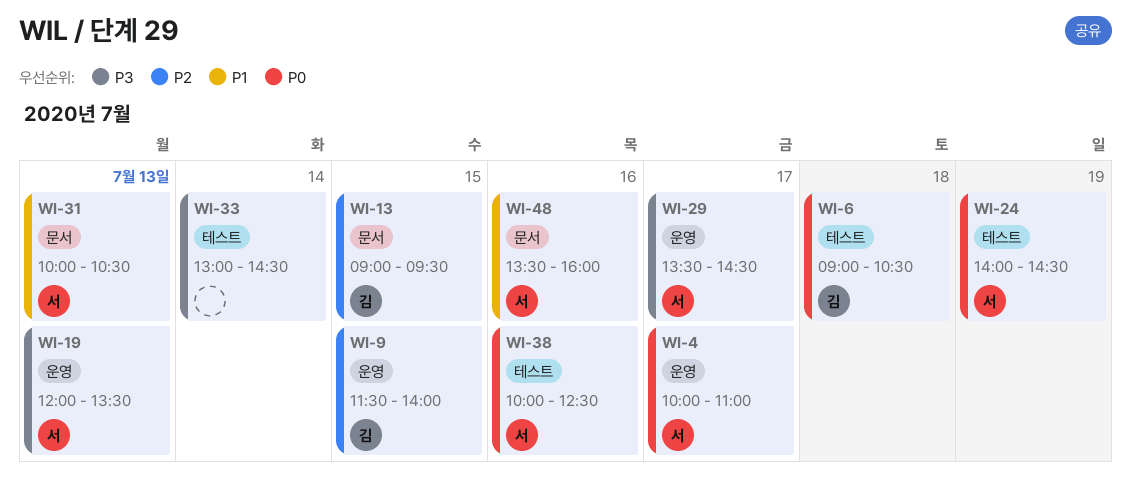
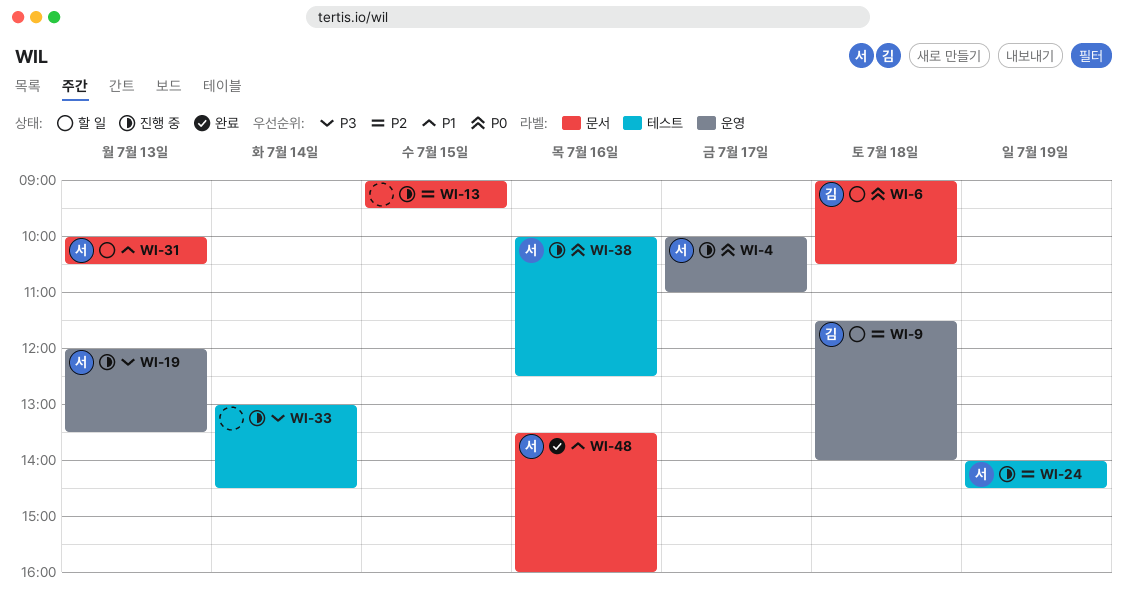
WI-6, label: 테스트 -> 문서
WI-9, day: Jul 15 -> Jul 18
WI-13, owner: 김 -> none
WI-24, priority: P0 -> P2
WI-29: present -> none

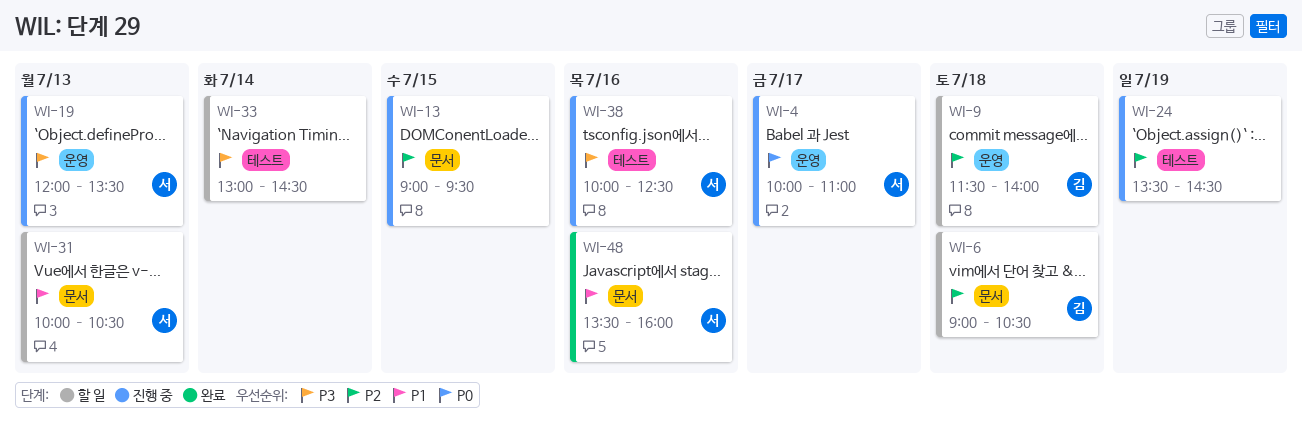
WI-6, priority: P0 -> P2
WI-24, owner: 서 -> none
WI-24, begins: 14:00 -> 13:30
WI-33, status: 진행 중 -> 할 일
WI-38, priority: P0 -> P3

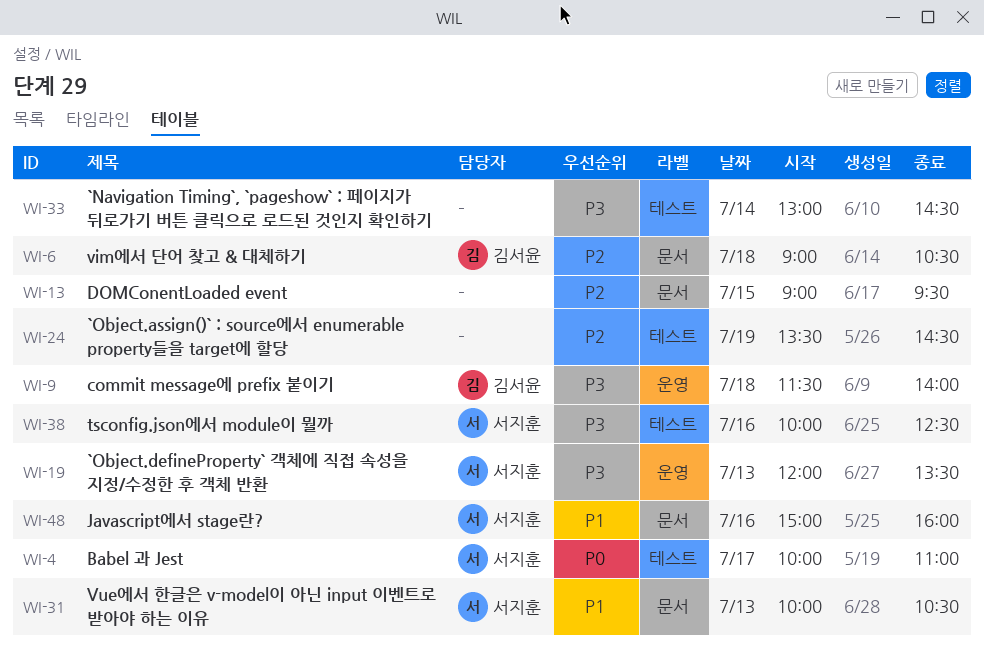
WI-4, label: 운영 -> 테스트
WI-9, priority: P2 -> P3
WI-48, begins: 13:30 -> 15:00

